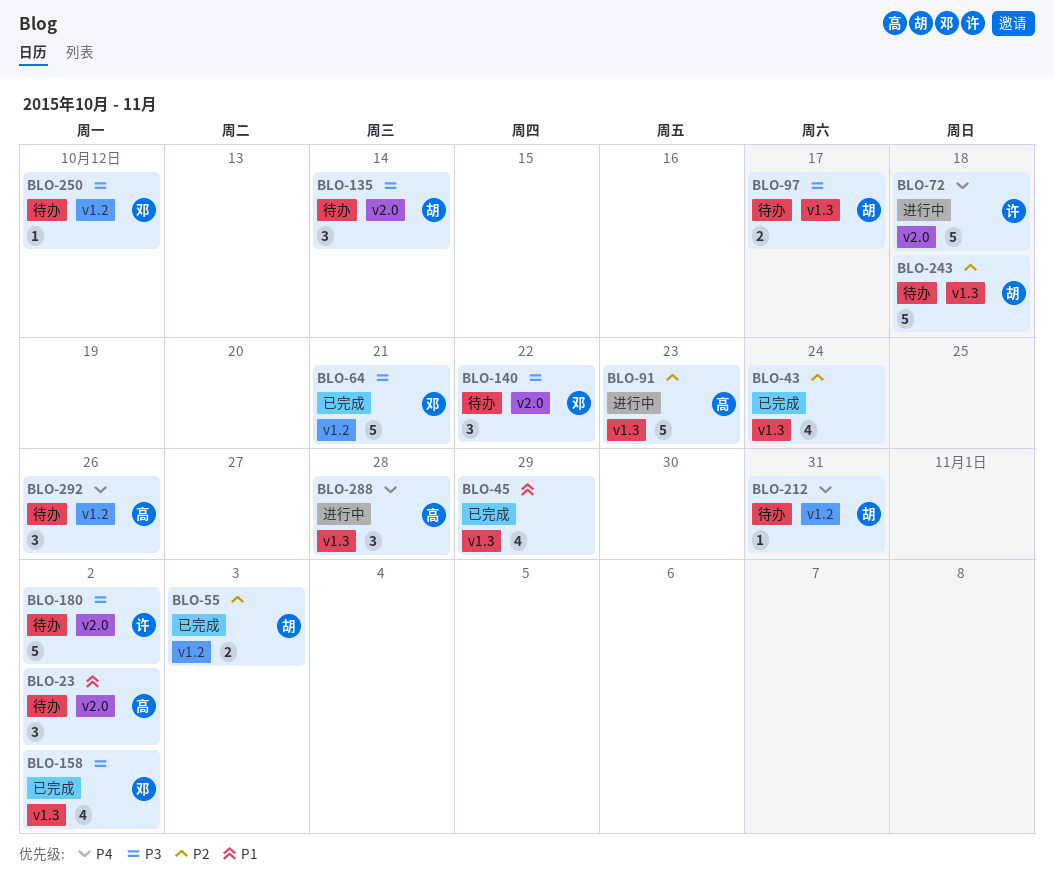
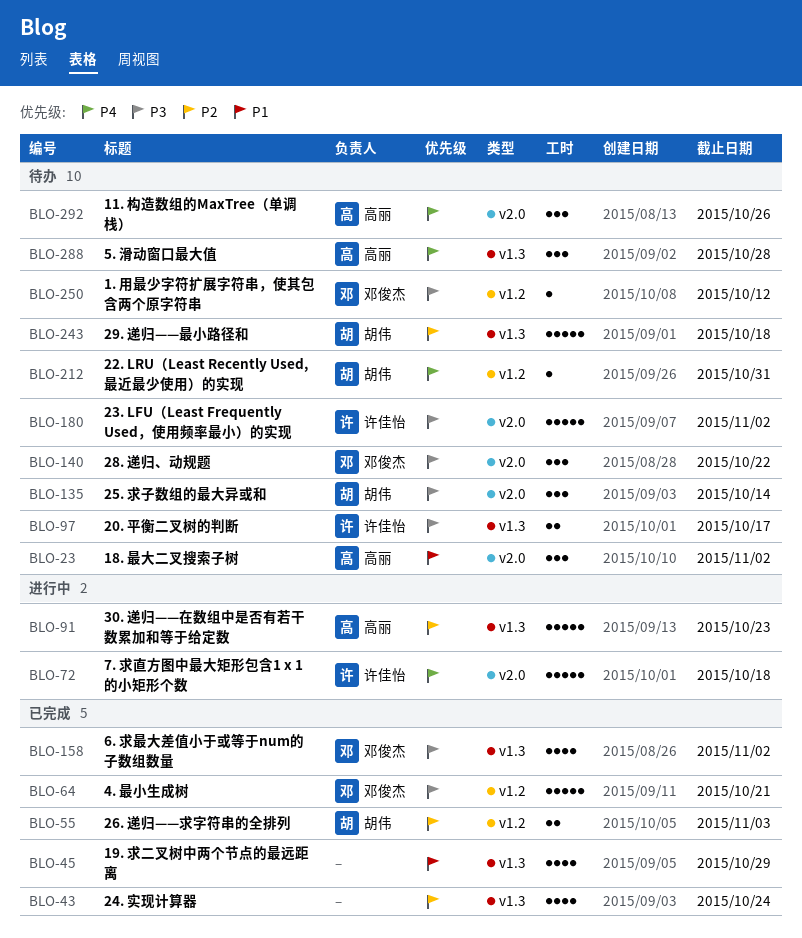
BLO-97, owner: 胡伟 -> 许佳怡
BLO-288, status: 进行中 -> 待办
BLO-292, label: v1.2 -> v2.0

